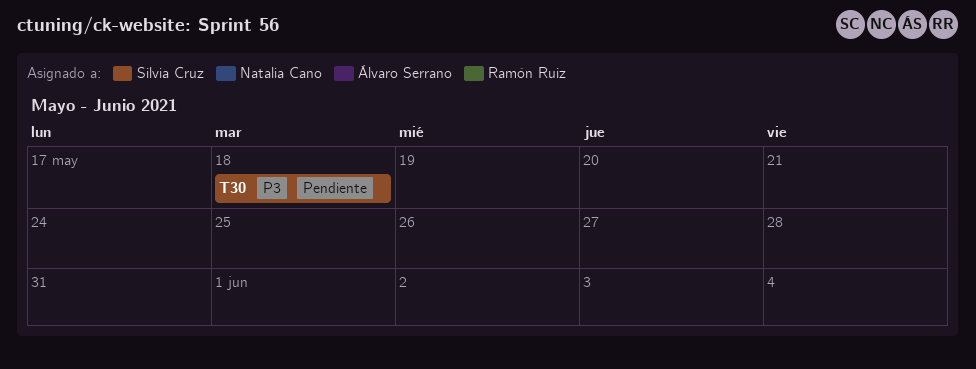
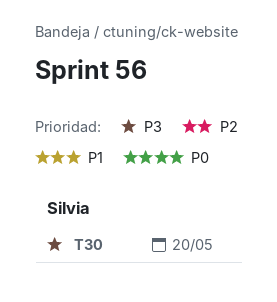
T30, due: May 18 -> May 20

